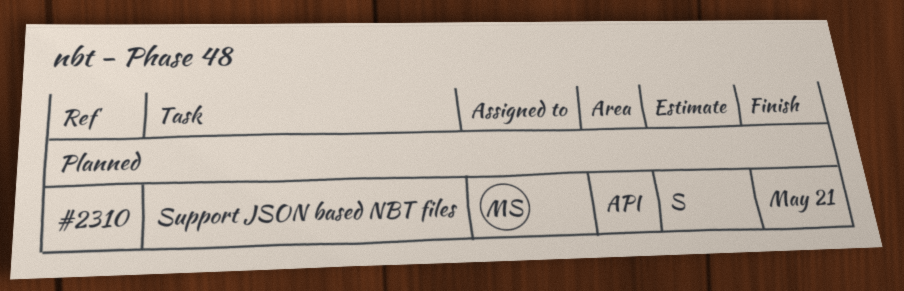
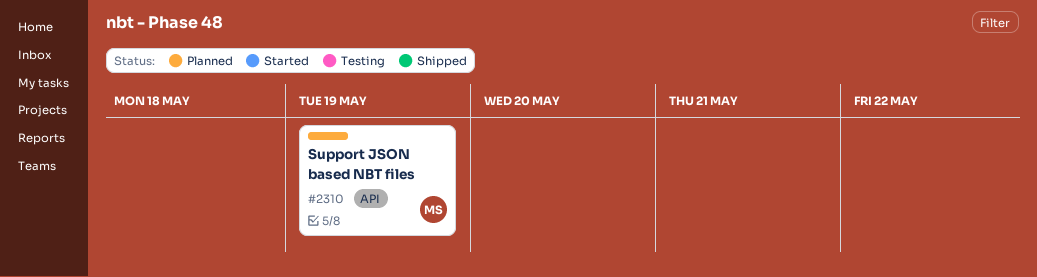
#2310, due: May 21 -> May 19

